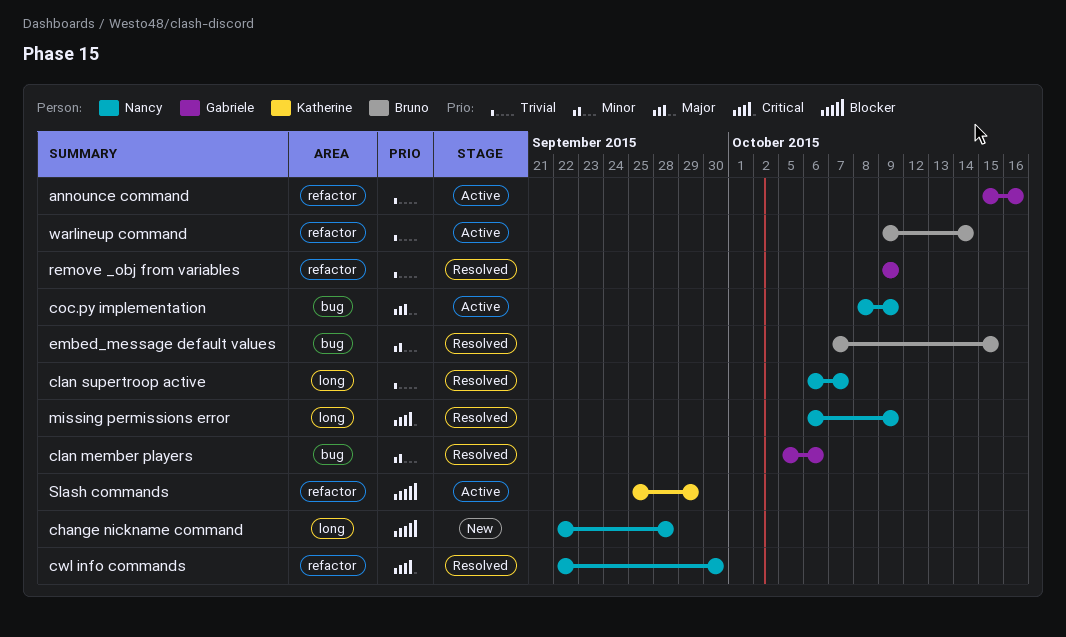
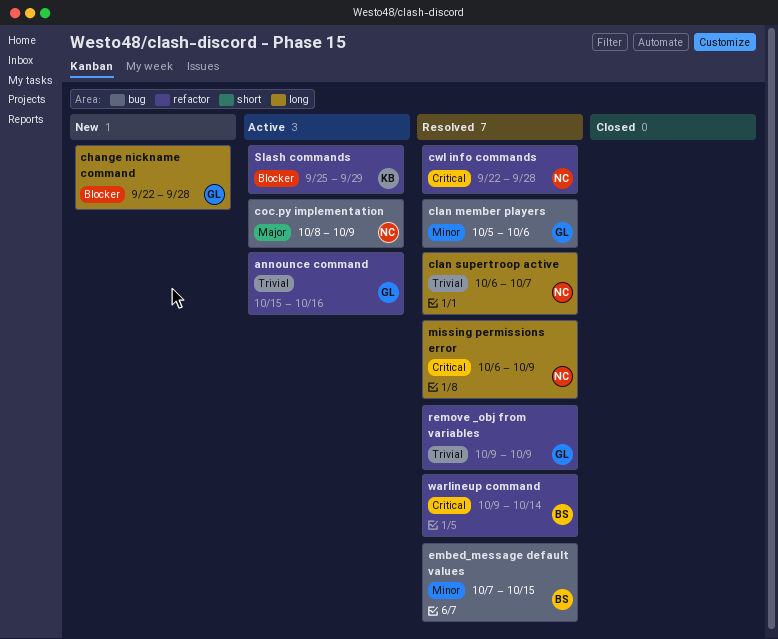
change nickname command, owner: Nancy -> Gabriele
cwl info commands, due: Sep 30 -> Sep 28
warlineup command, status: Active -> Resolved
warlineup command, priority: Trivial -> Critical

